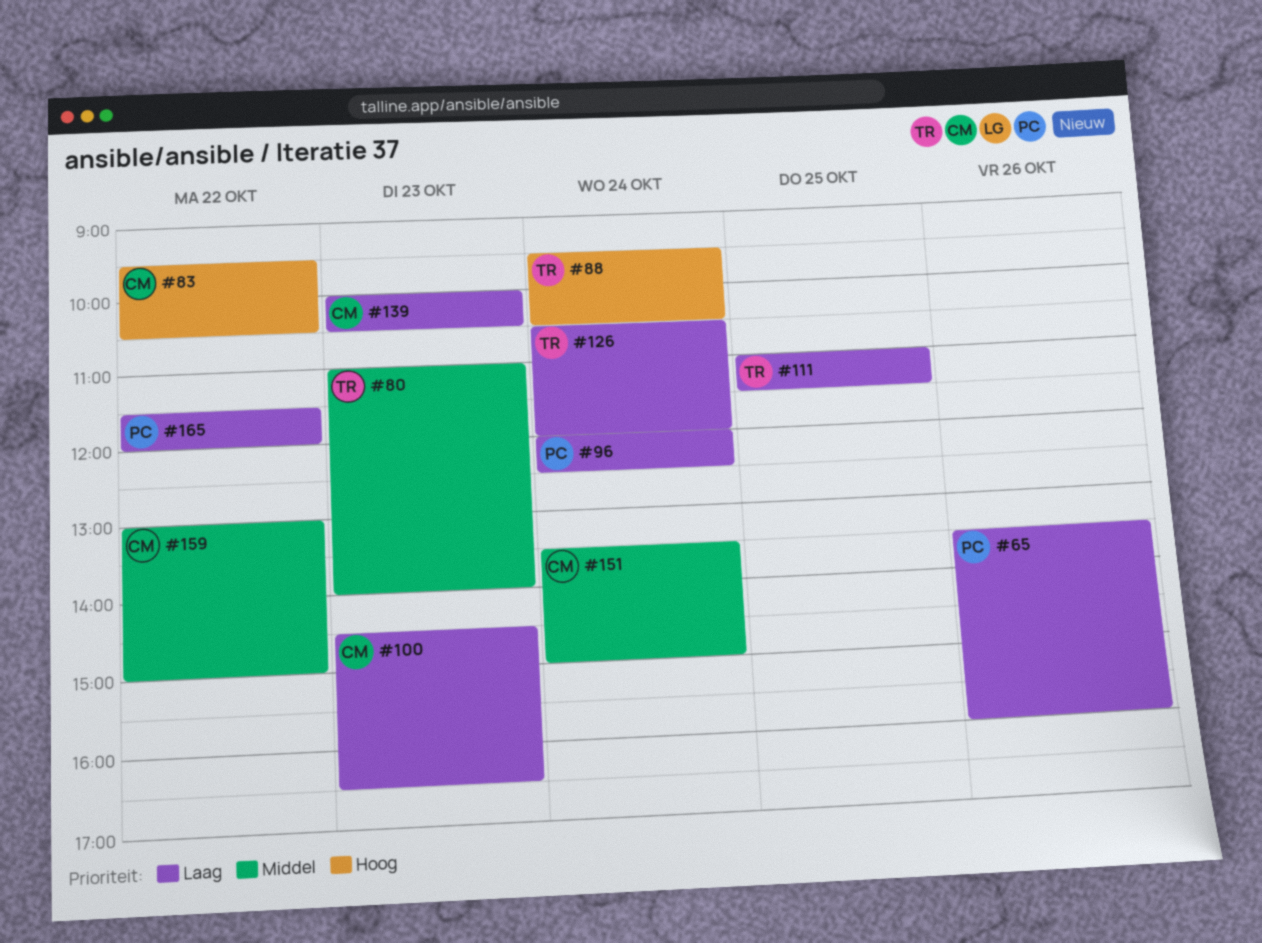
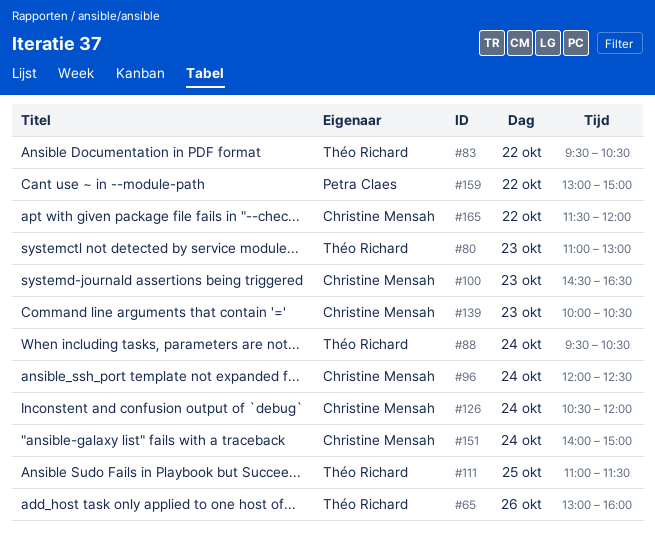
#65, owner: Petra Claes -> Théo Richard
#65, begins: 13:30 -> 13:00
#80, ends: 14:00 -> 13:00
#83, owner: Christine Mensah -> Théo Richard
#96, owner: Petra Claes -> Christine Mensah
#126, owner: Théo Richard -> Christine Mensah
#151, begins: 13:30 -> 14:00
#159, owner: Christine Mensah -> Petra Claes
#165, owner: Petra Claes -> Christine Mensah

